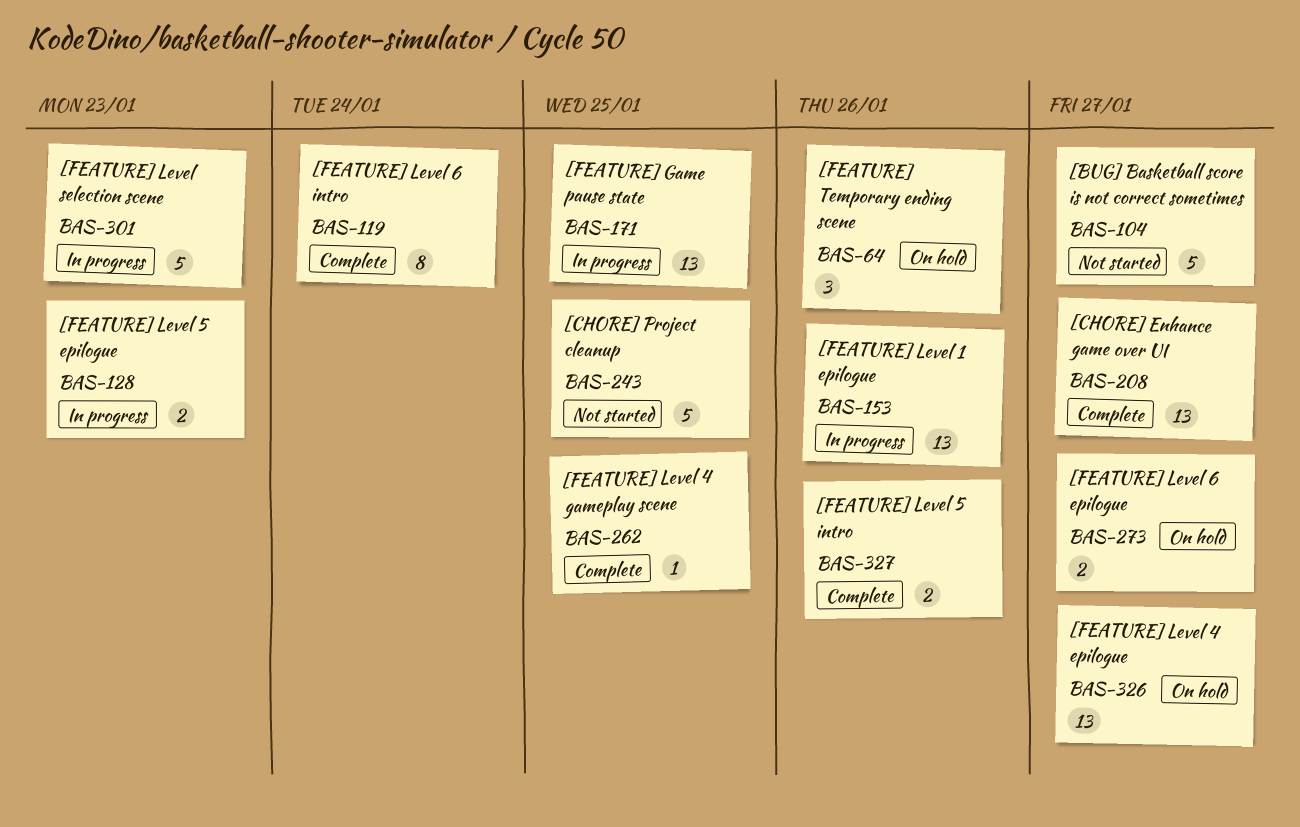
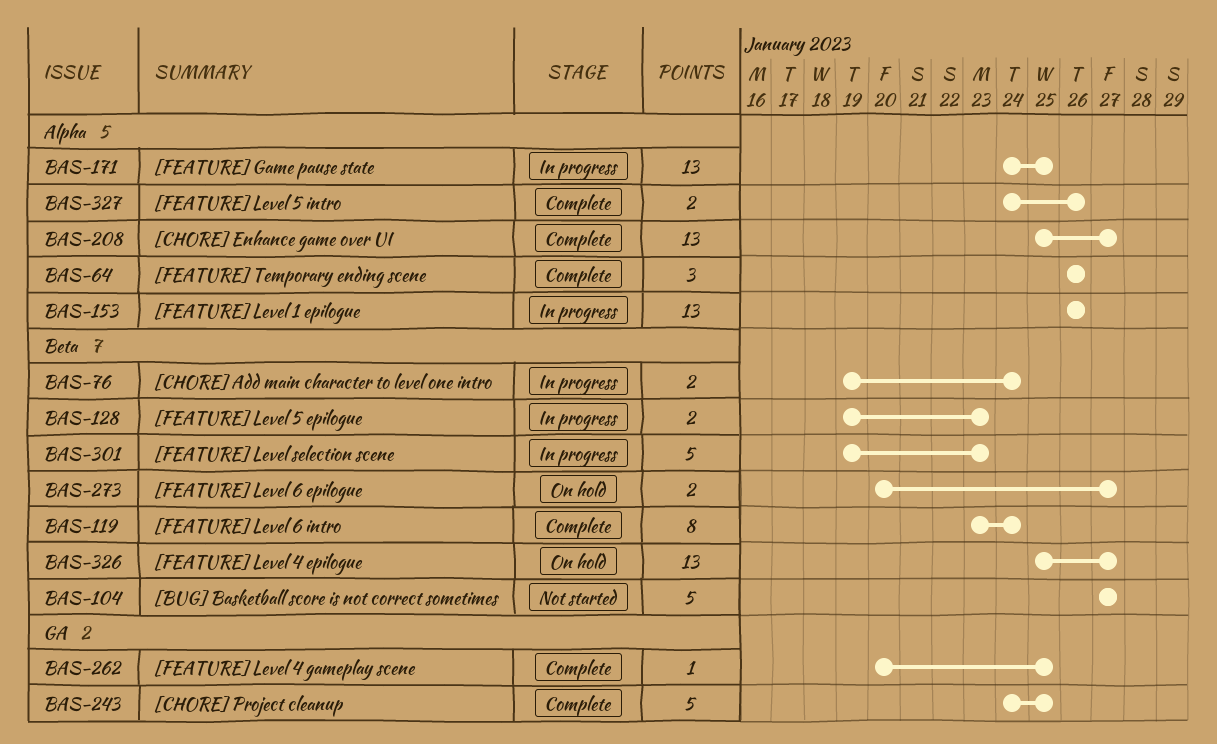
BAS-64, status: On hold -> Complete
BAS-76: none -> present
BAS-243, status: Not started -> Complete

